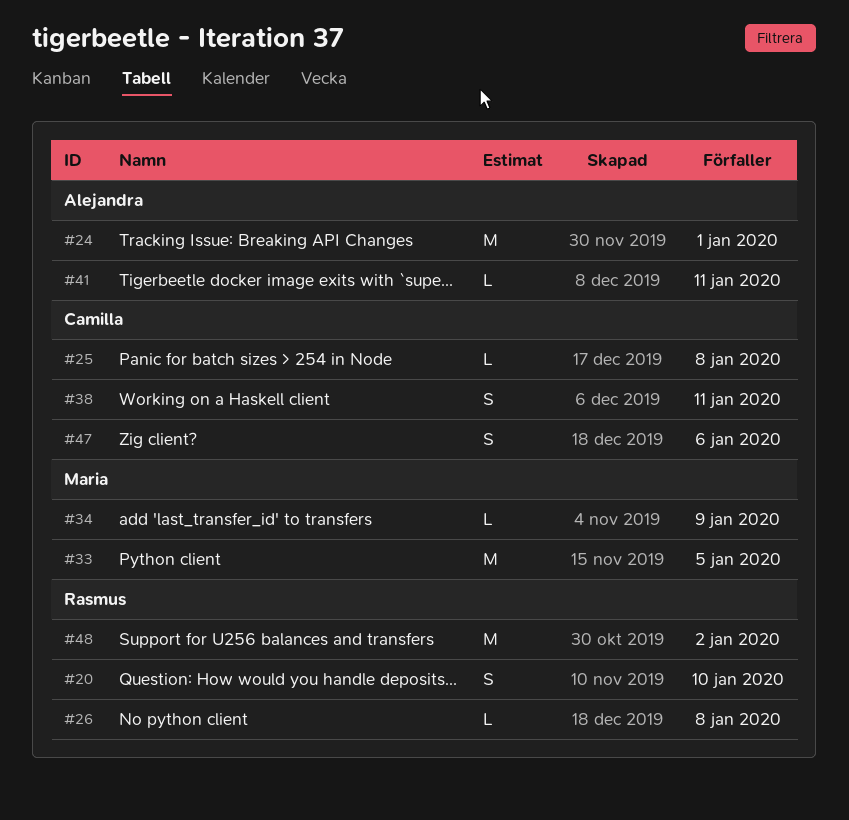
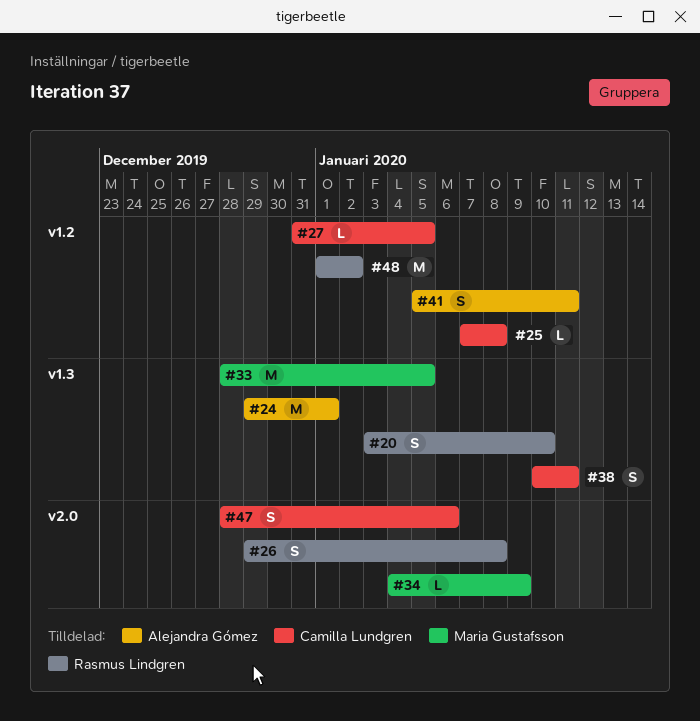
#26, estimate: L -> S
#27: none -> present
#41, estimate: L -> S

